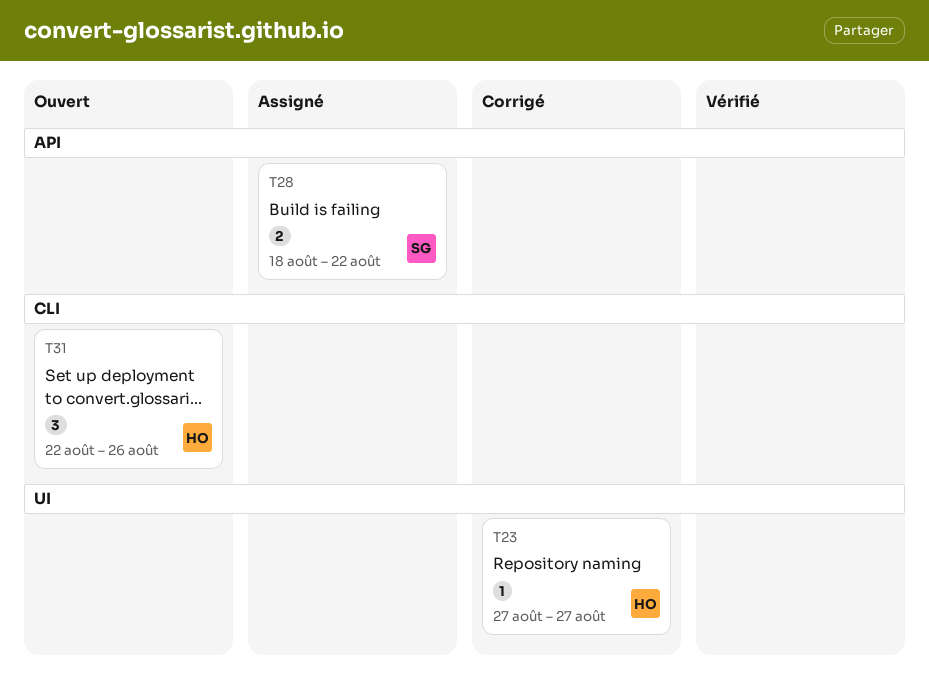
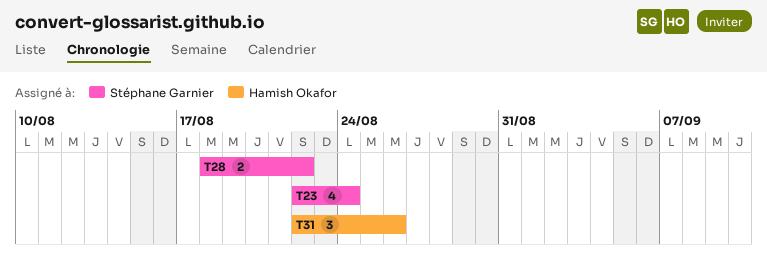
T23, owner: Hamish Okafor -> Stéphane Garnier
T23, estimate: 1 -> 4
T23, start: Aug 27 -> Aug 22
T23, due: Aug 27 -> Aug 24

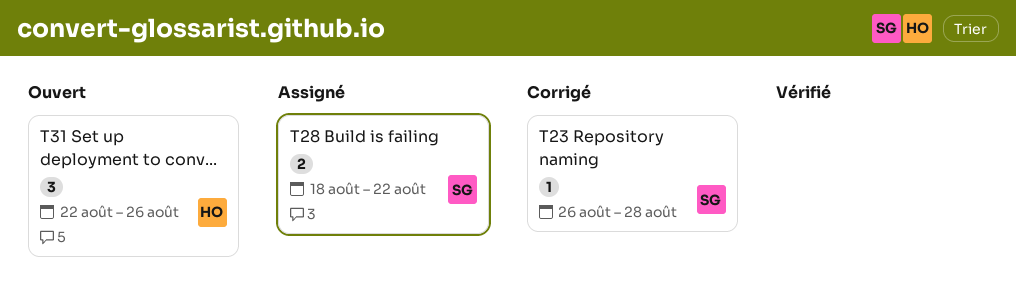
T23, estimate: 4 -> 1
T23, start: Aug 22 -> Aug 26
T23, due: Aug 24 -> Aug 28

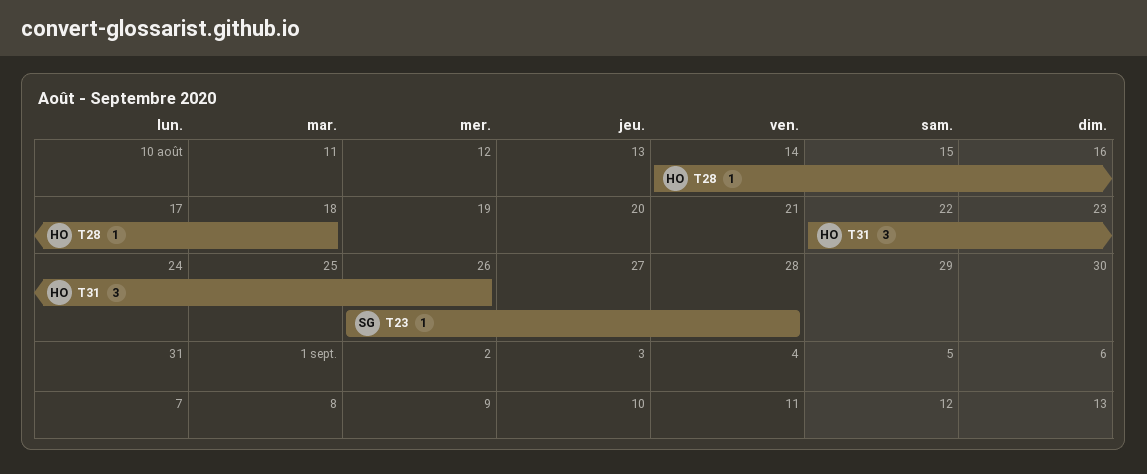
T28, owner: SG -> HO
T28, estimate: 2 -> 1
T28, start: Aug 18 -> Aug 14
T28, due: Aug 22 -> Aug 18

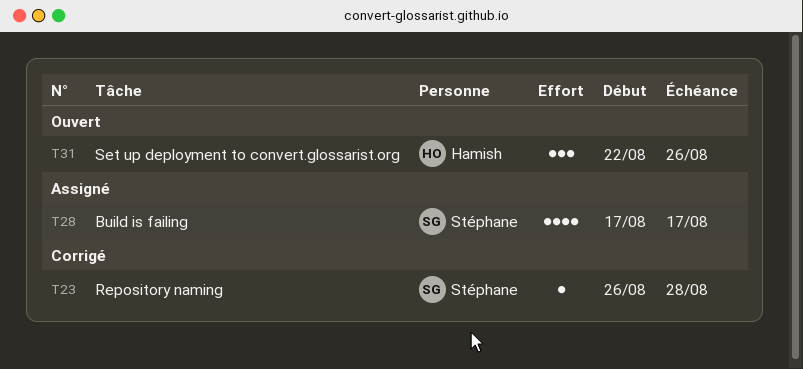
T28, owner: Hamish -> Stéphane
T28, estimate: 1 -> 4
T28, start: Aug 14 -> Aug 17
T28, due: Aug 18 -> Aug 17

